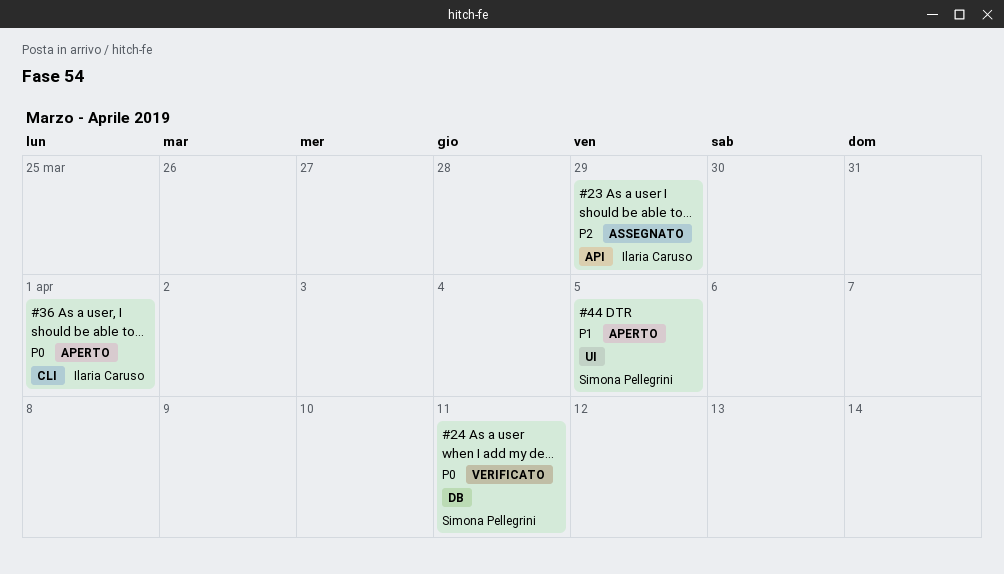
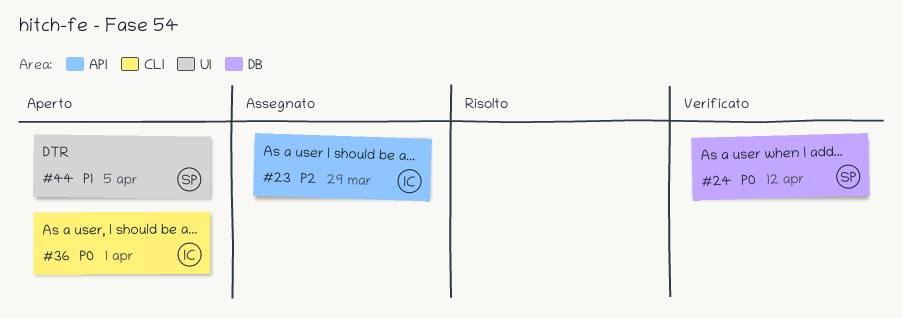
#24, due: Apr 11 -> Apr 12

